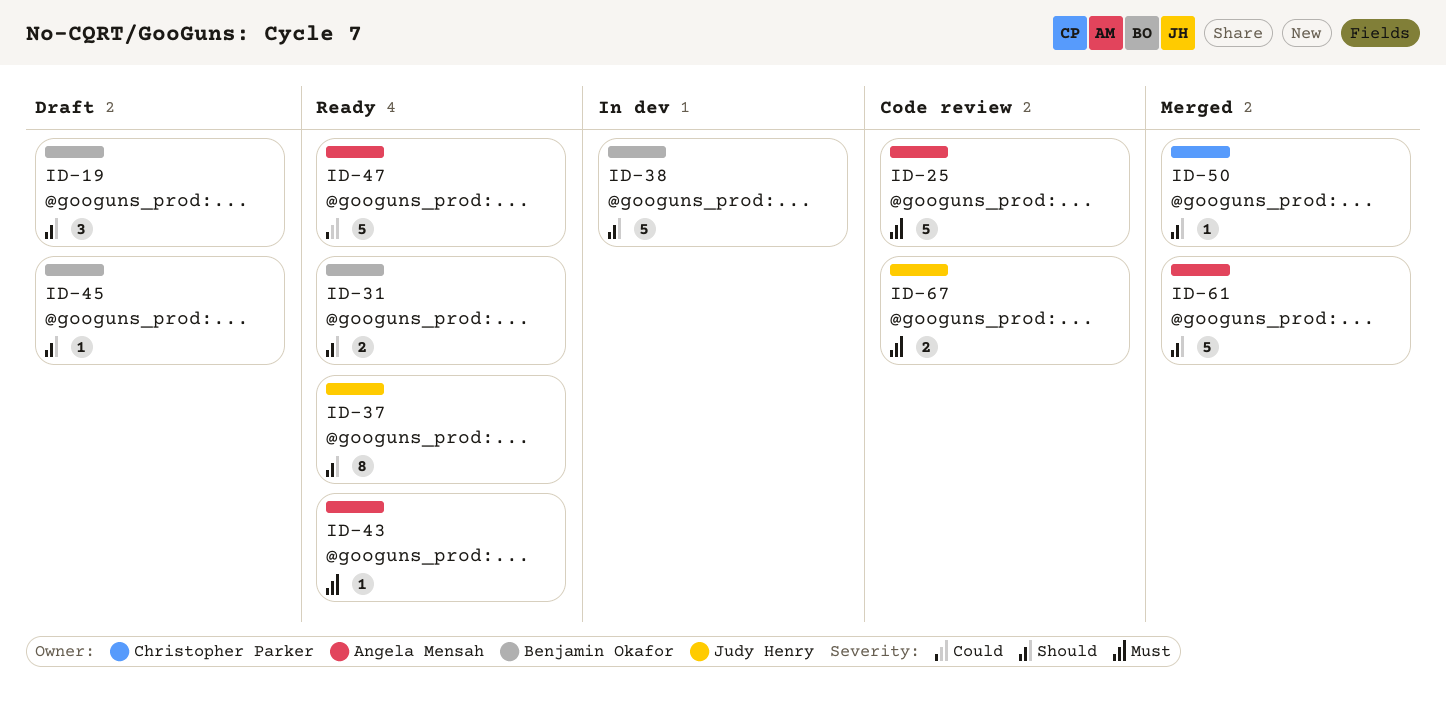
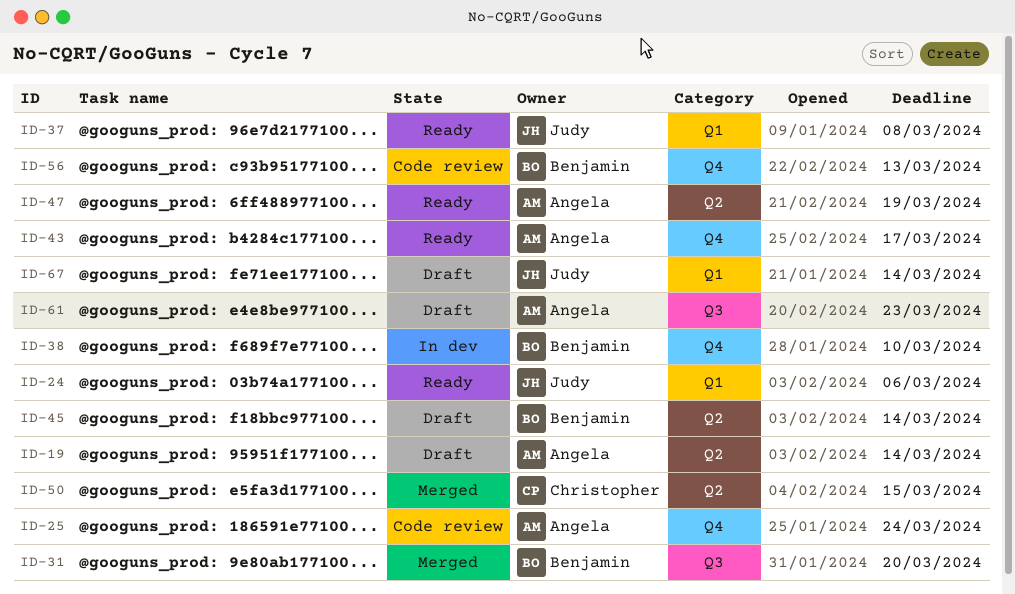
ID-19, owner: Benjamin Okafor -> Angela Mensah
ID-24: none -> present
ID-31, status: Ready -> Merged
ID-56: none -> present
ID-61, status: Merged -> Draft
ID-67, status: Code review -> Draft

